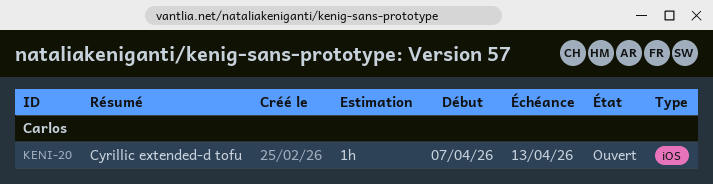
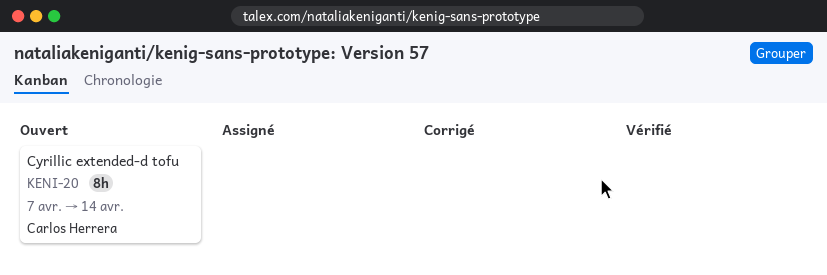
KENI-20, estimate: 1h -> 8h
KENI-20, due: Apr 13 -> Apr 14

